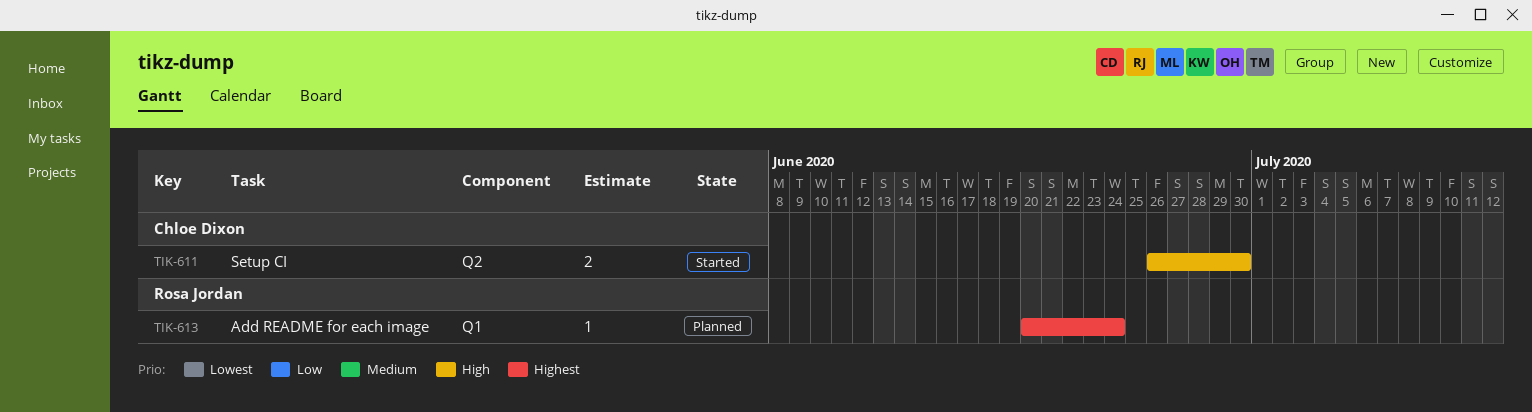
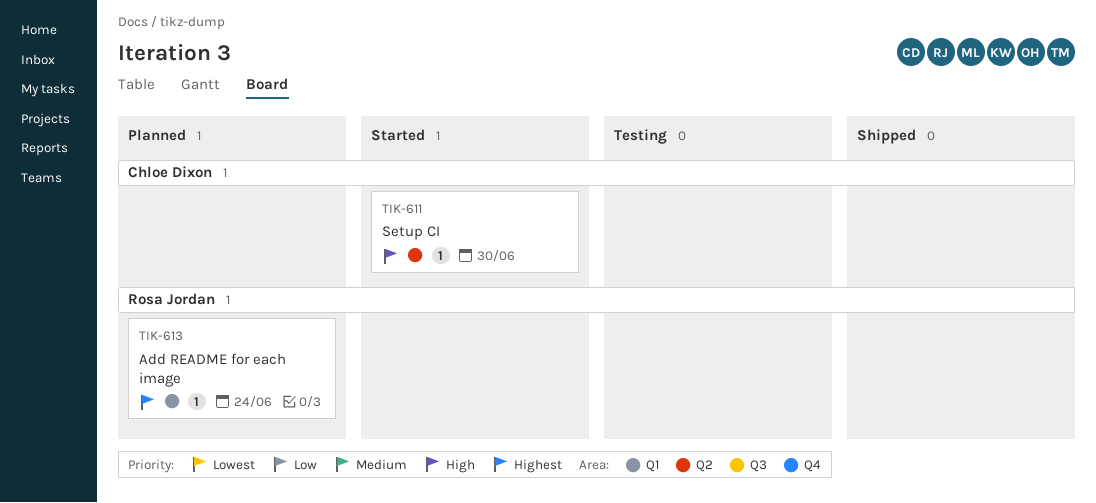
TIK-611, estimate: 2 -> 1

